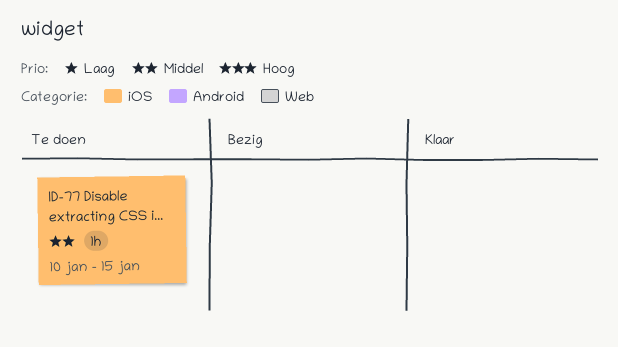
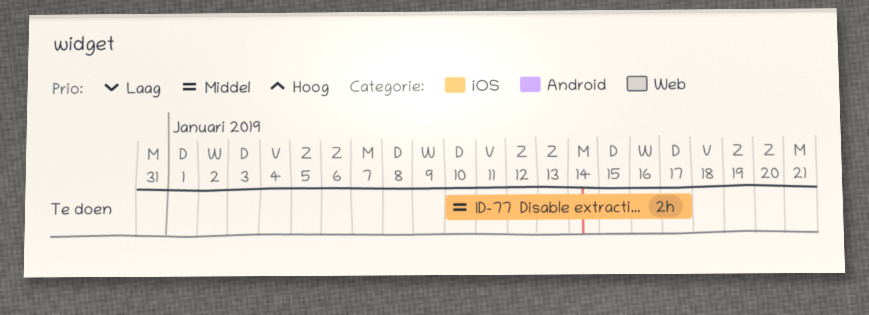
ID-77, estimate: 1h -> 2h
ID-77, due: Jan 15 -> Jan 17

